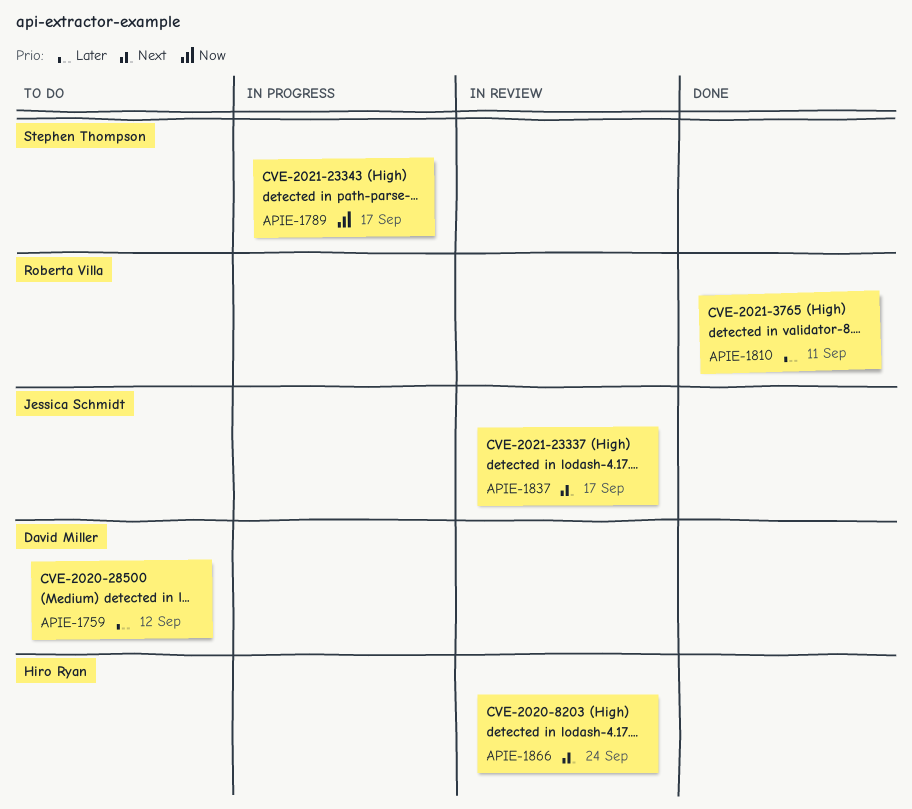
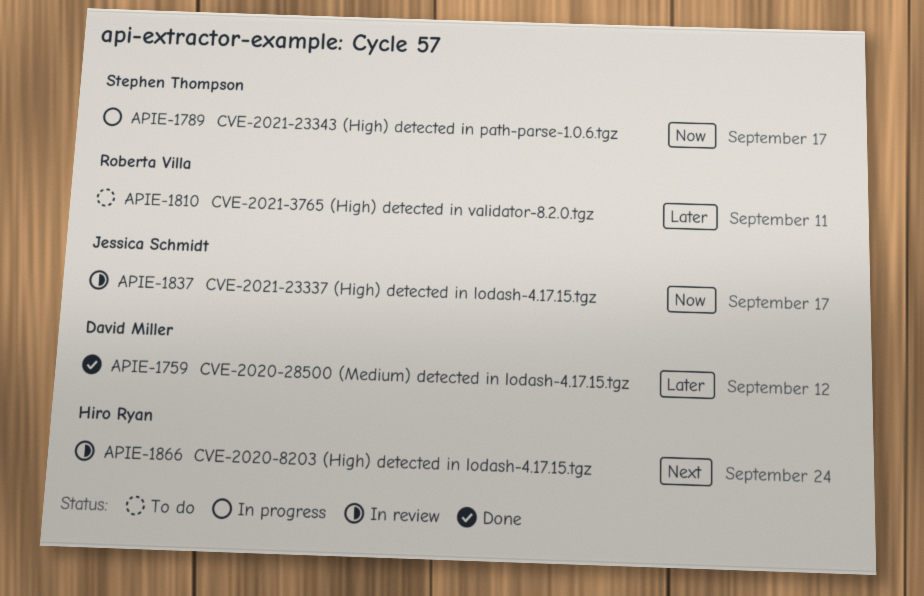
APIE-1759, status: To do -> Done
APIE-1810, status: Done -> To do
APIE-1837, priority: Next -> Now

